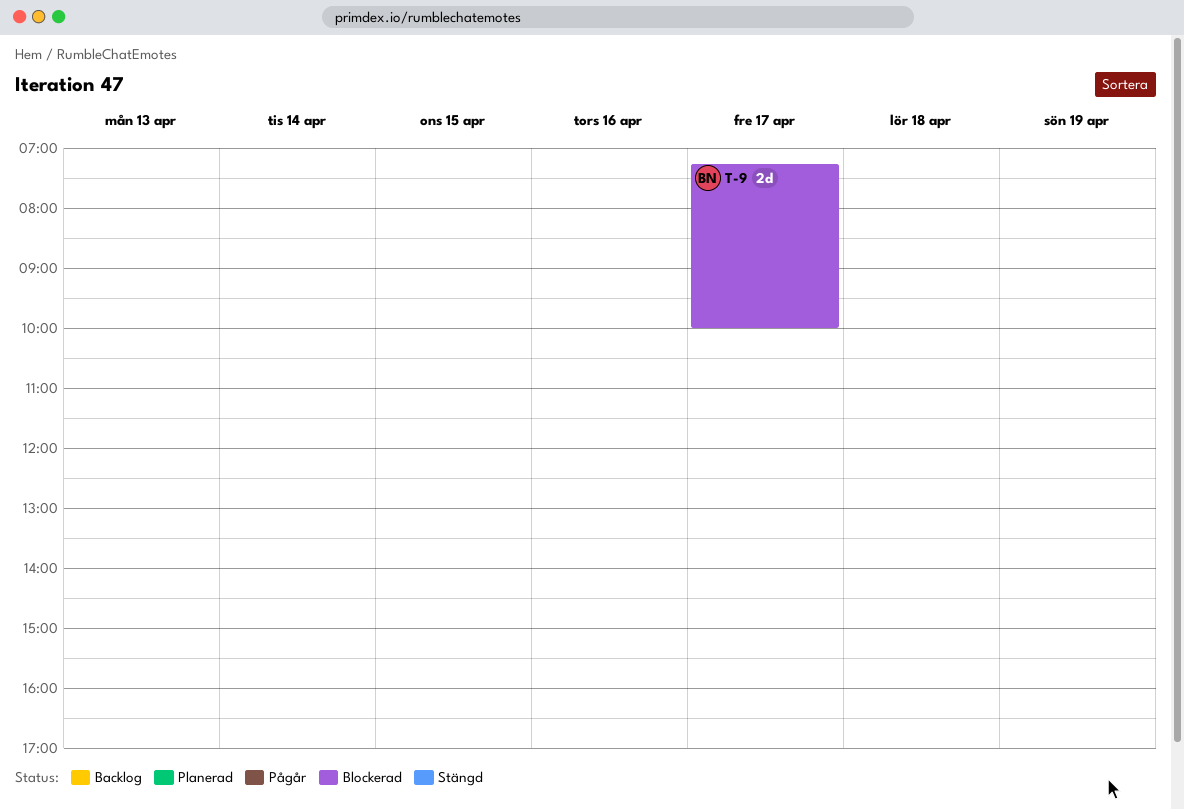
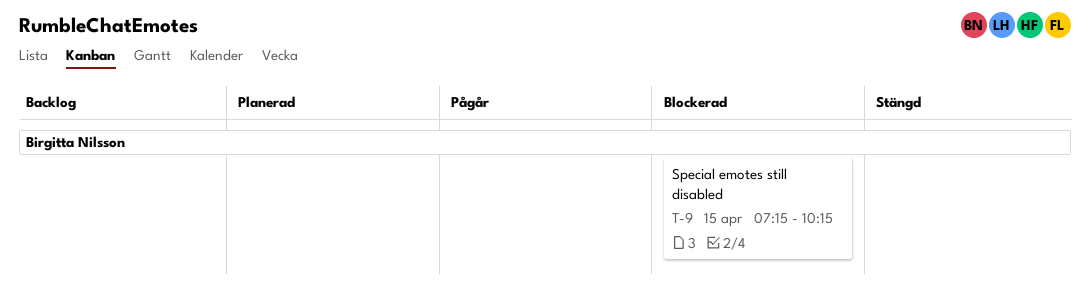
T-9, day: Apr 17 -> Apr 15
T-9, ends: 10:00 -> 10:15

